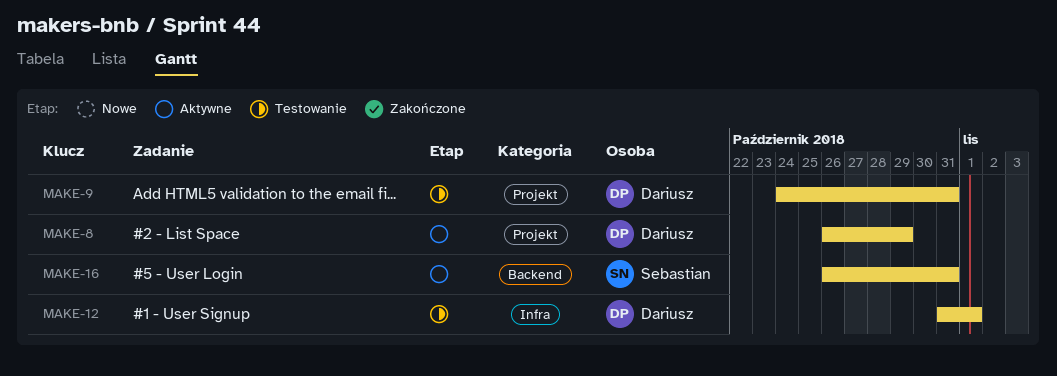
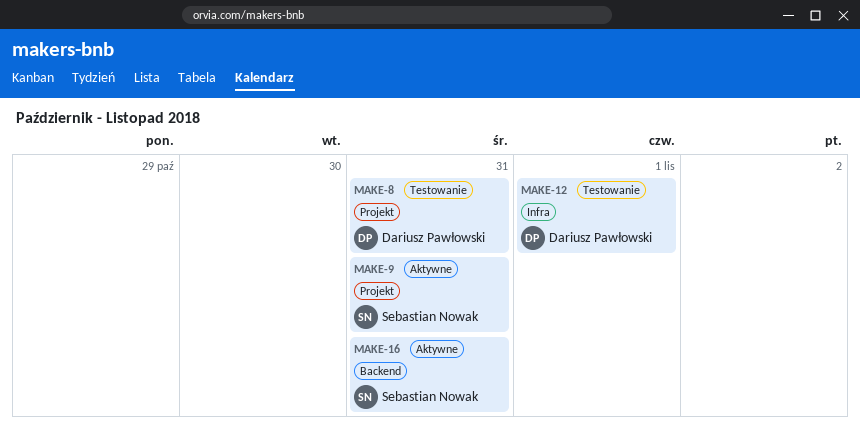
MAKE-8, status: Aktywne -> Testowanie
MAKE-8, due: Oct 29 -> Oct 31
MAKE-9, status: Testowanie -> Aktywne
MAKE-9, owner: Dariusz Pawłowski -> Sebastian Nowak

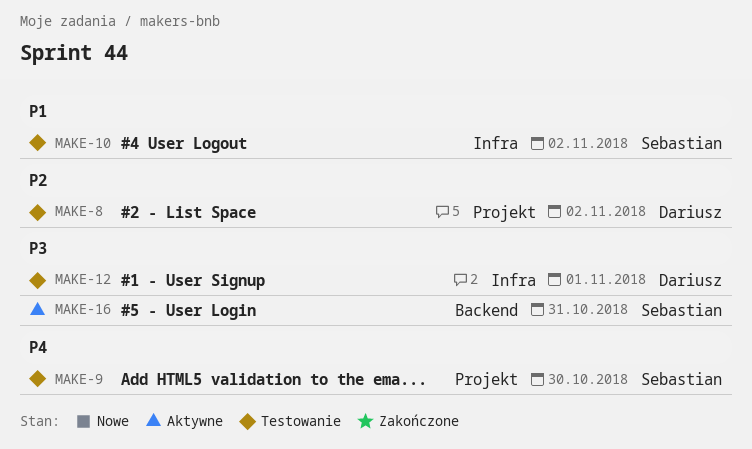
MAKE-8, due: Oct 31 -> Nov 2
MAKE-9, status: Aktywne -> Testowanie
MAKE-9, due: Oct 31 -> Oct 30
MAKE-10: none -> present

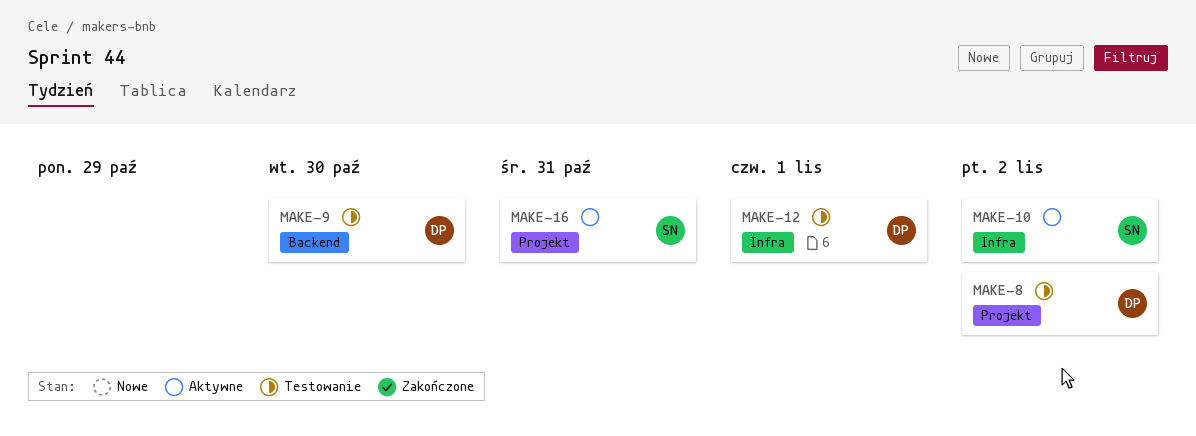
MAKE-9, owner: Sebastian -> Dariusz
MAKE-9, label: Projekt -> Backend
MAKE-10, status: Testowanie -> Aktywne
MAKE-16, label: Backend -> Projekt

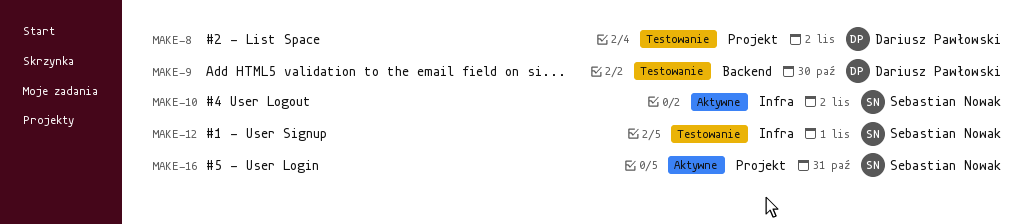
MAKE-12, owner: Dariusz Pawłowski -> Sebastian Nowak

